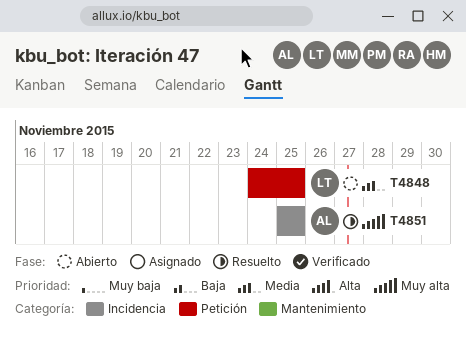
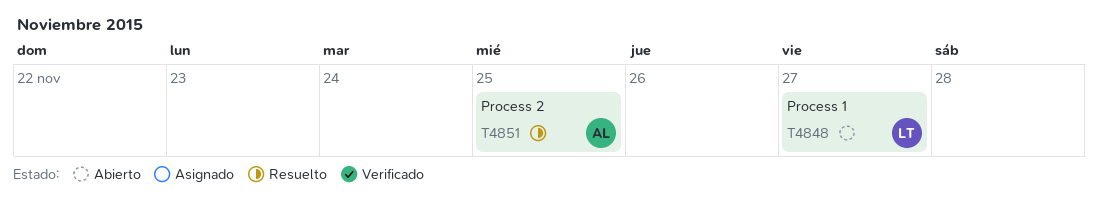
T4848, due: Nov 25 -> Nov 27

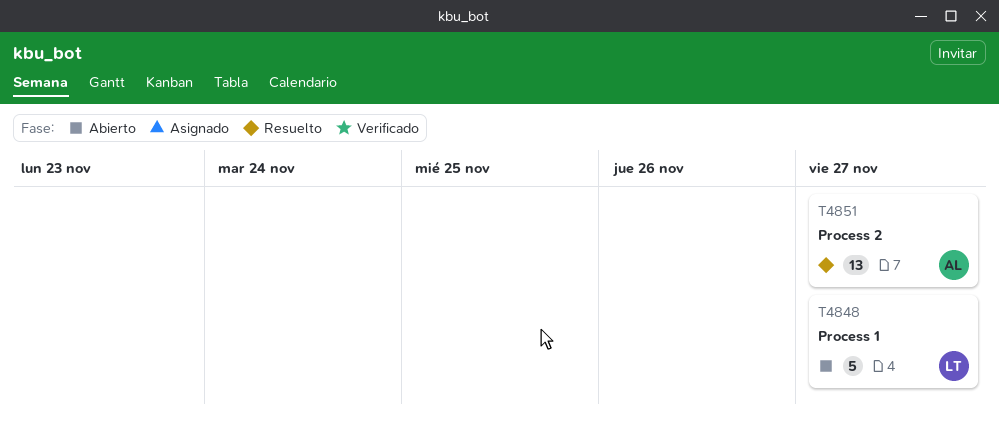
T4851, due: Nov 25 -> Nov 27

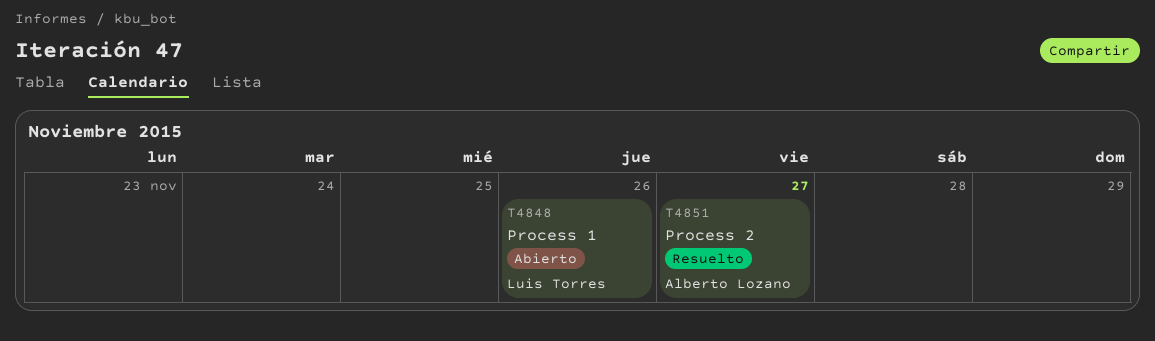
T4848, due: Nov 27 -> Nov 26

